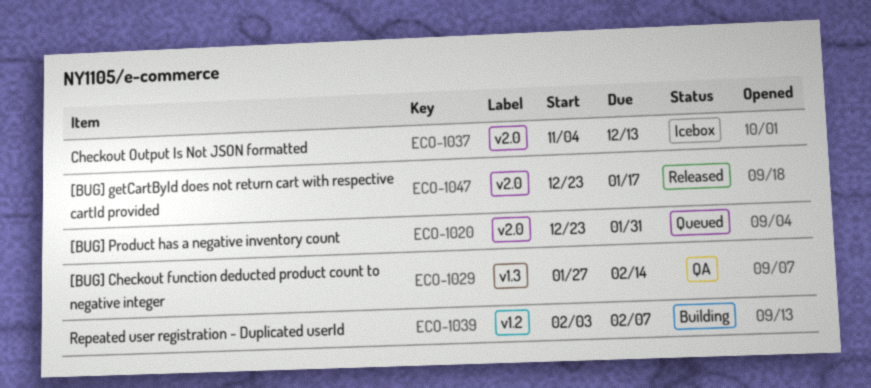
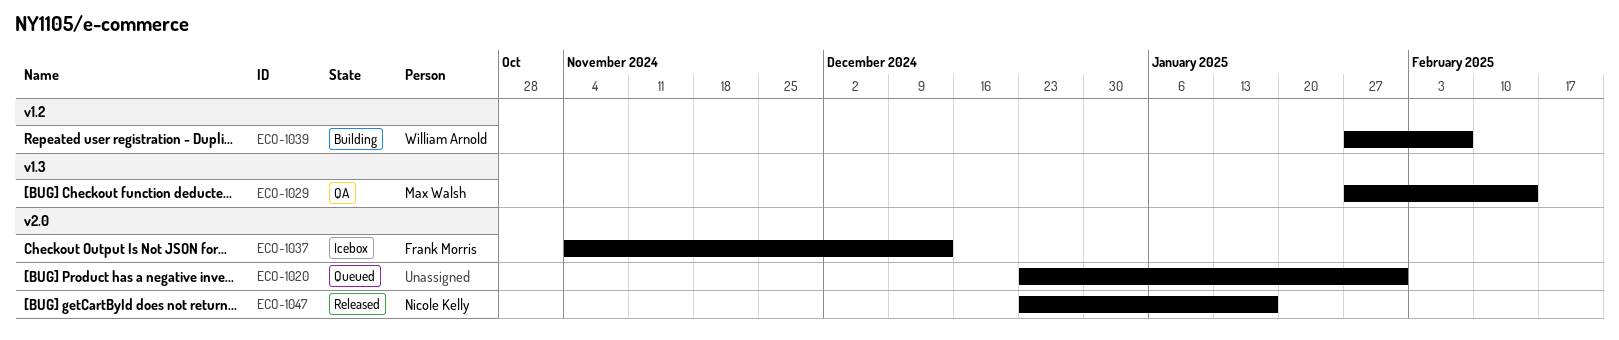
ECO-1039, start: Feb 3 -> Jan 27

